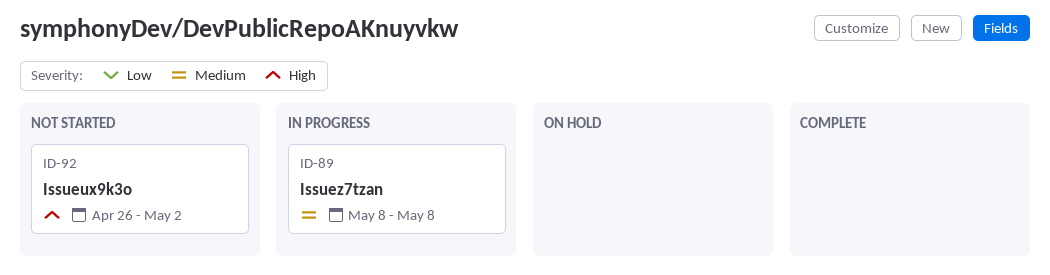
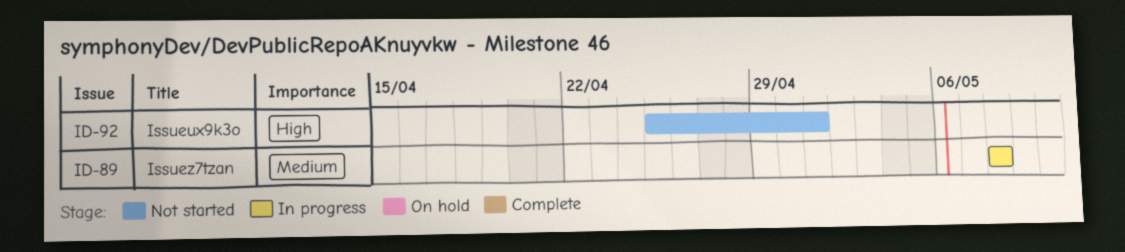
ID-92, start: Apr 26 -> Apr 25
ID-92, due: May 2 -> May 1

